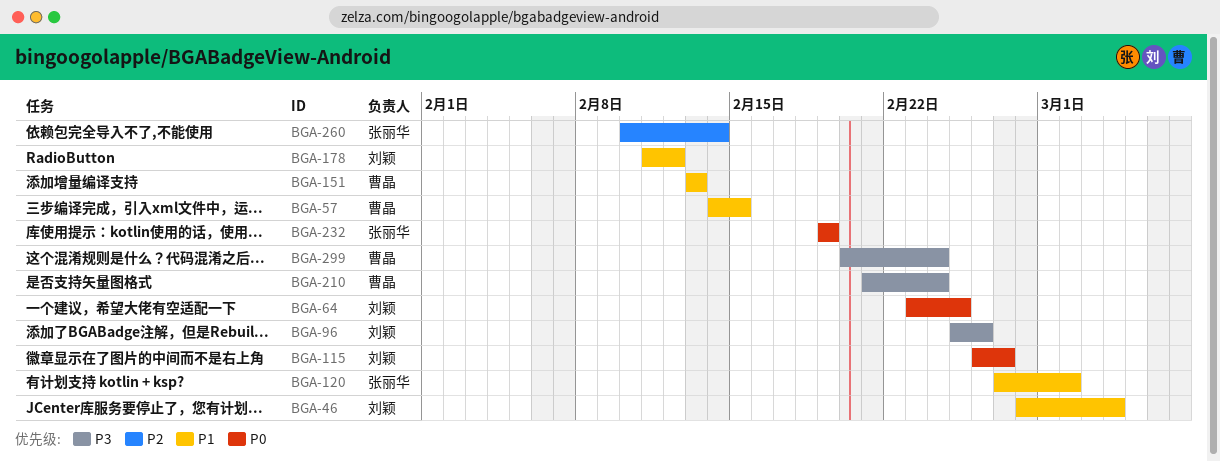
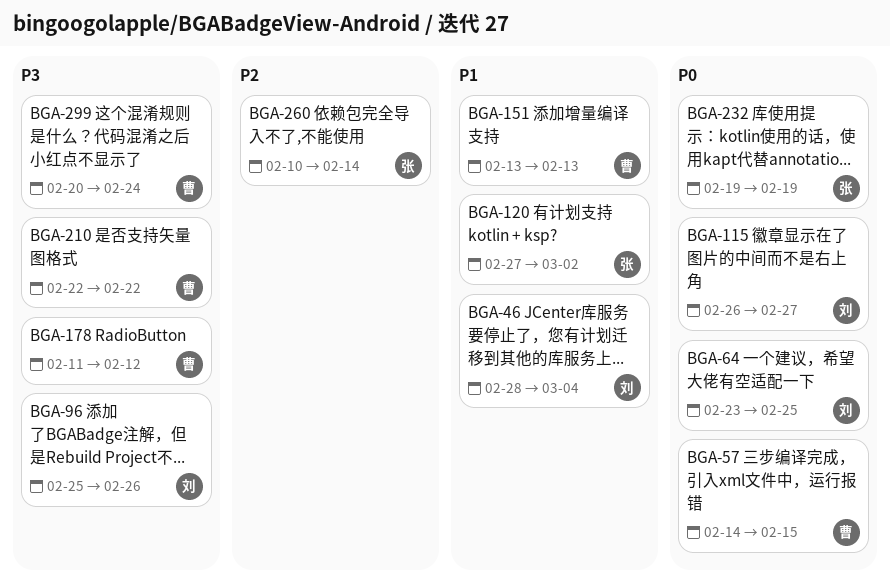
BGA-57, priority: P1 -> P0
BGA-178, owner: 刘颖 -> 曹晶
BGA-178, priority: P1 -> P3
BGA-210, start: Feb 21 -> Feb 22
BGA-210, due: Feb 24 -> Feb 22

